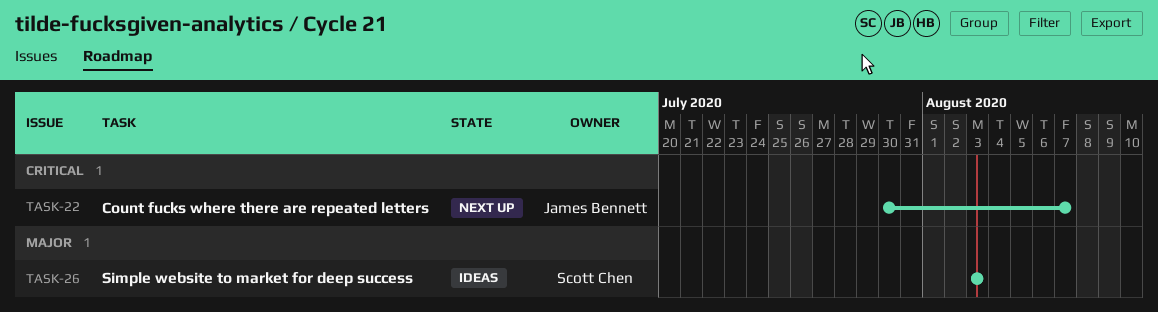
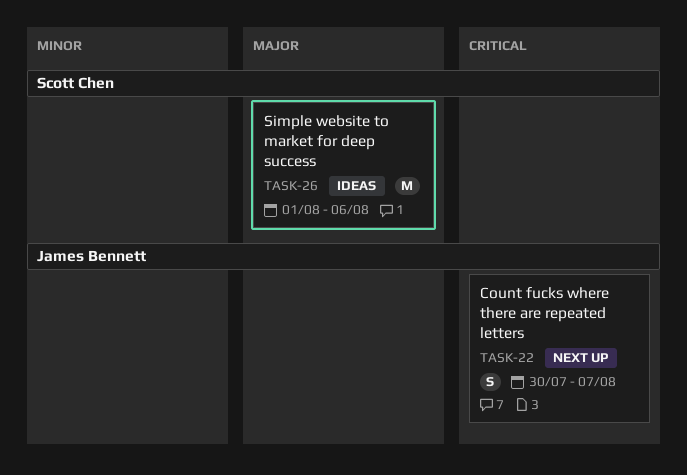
TASK-26, start: Aug 3 -> Aug 1
TASK-26, due: Aug 3 -> Aug 6

